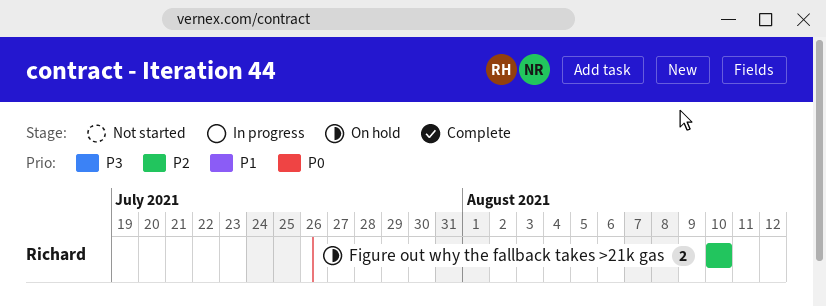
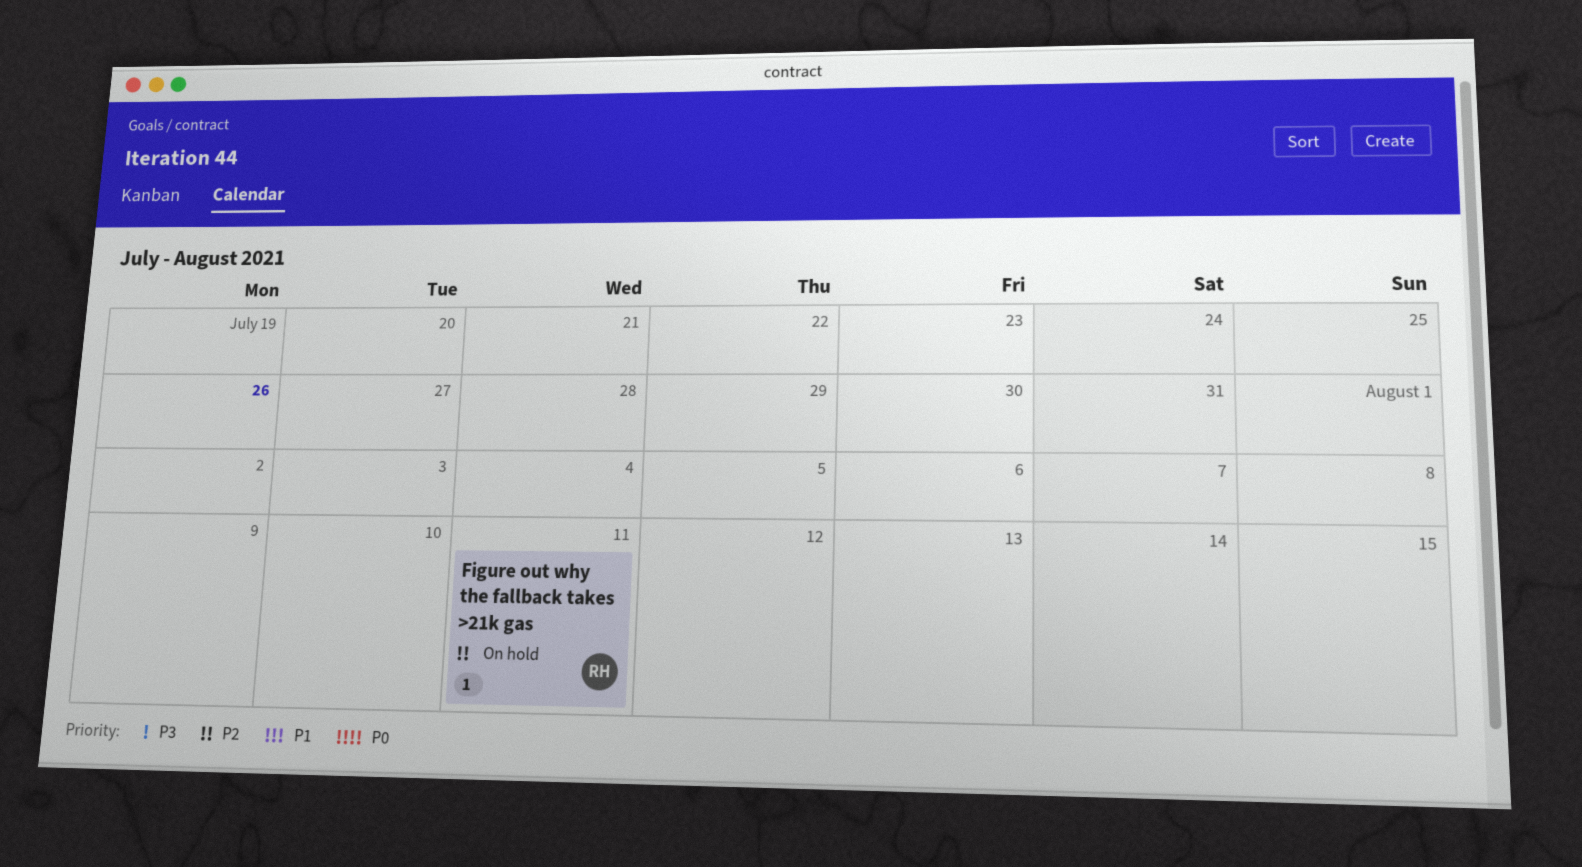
Figure out why the fallback takes >21k gas, estimate: 2 -> 1
Figure out why the fallback takes >21k gas, due: Aug 10 -> Aug 11

